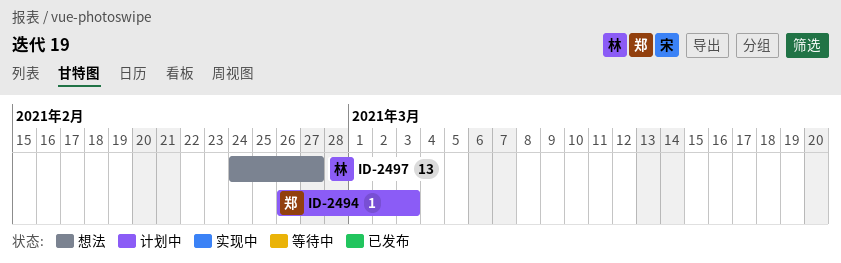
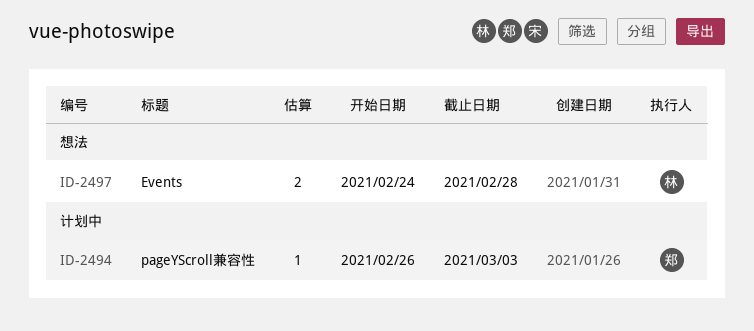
ID-2497, estimate: 13 -> 2
ID-2497, due: Feb 27 -> Feb 28

